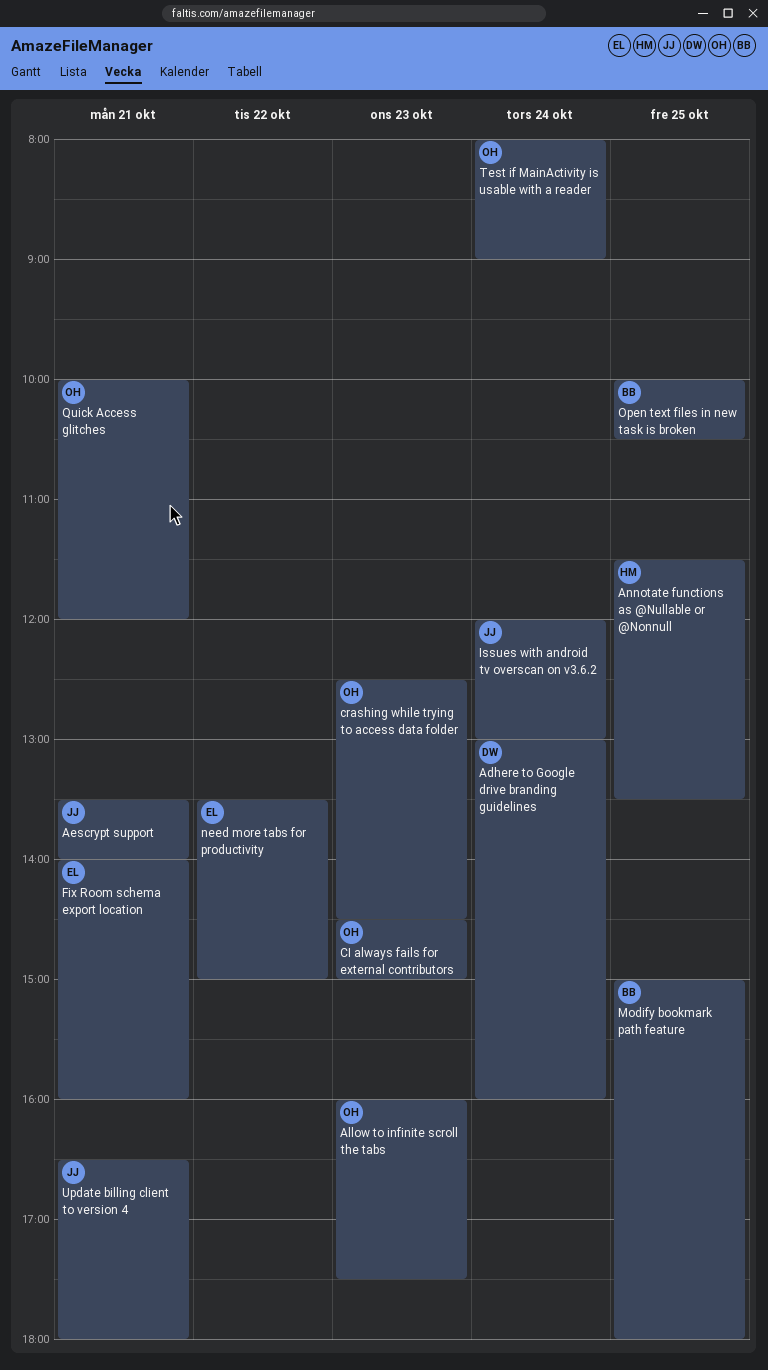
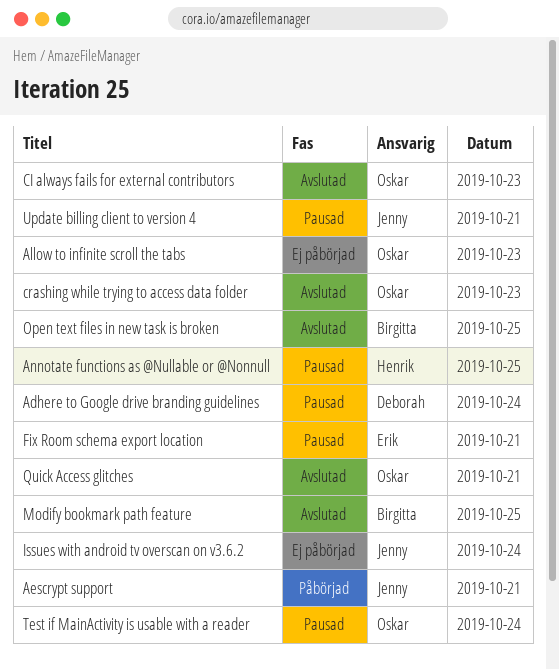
need more tabs for productivity: present -> none

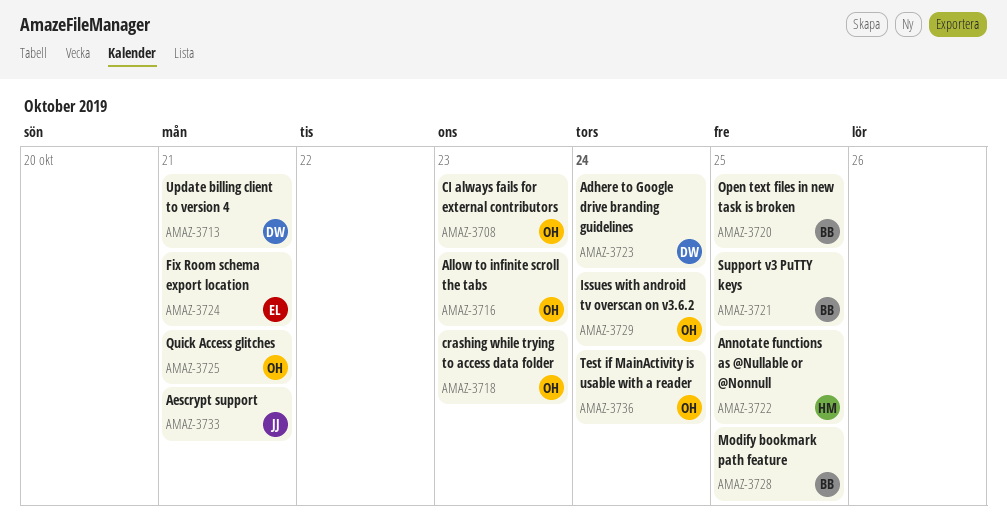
Issues with android tv overscan on v3.6.2, owner: Jenny -> Oskar
Support v3 PuTTY keys: none -> present
Update billing client to version 4, owner: Jenny -> Deborah

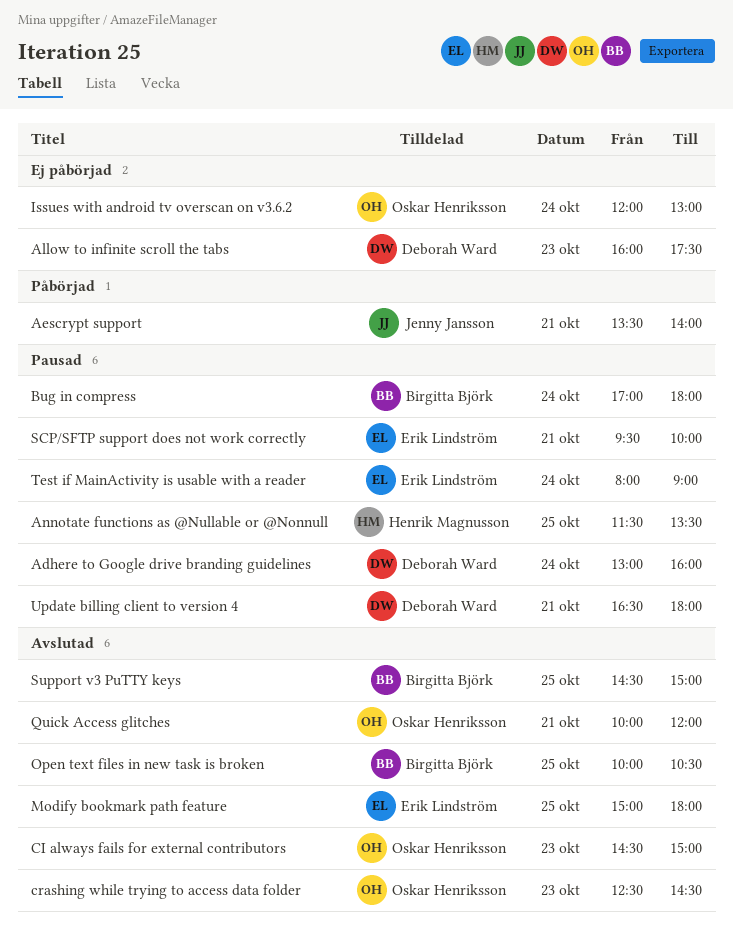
Allow to infinite scroll the tabs, owner: Oskar Henriksson -> Deborah Ward
Bug in compress: none -> present
Fix Room schema export location: present -> none
Modify bookmark path feature, owner: Birgitta Björk -> Erik Lindström
SCP/SFTP support does not work correctly: none -> present
Test if MainActivity is usable with a reader, owner: Oskar Henriksson -> Erik Lindström

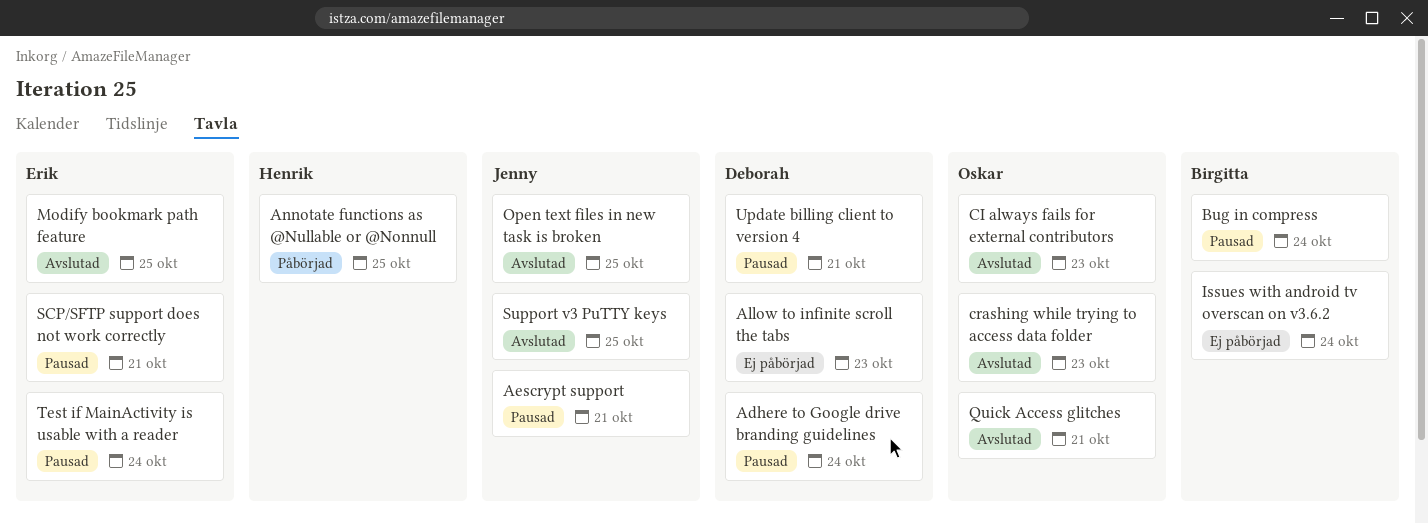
Aescrypt support, status: Påbörjad -> Pausad
Annotate functions as @Nullable or @Nonnull, status: Pausad -> Påbörjad
Issues with android tv overscan on v3.6.2, owner: Oskar Henriksson -> Birgitta Björk
Open text files in new task is broken, owner: Birgitta Björk -> Jenny Jansson
Support v3 PuTTY keys, owner: Birgitta Björk -> Jenny Jansson

